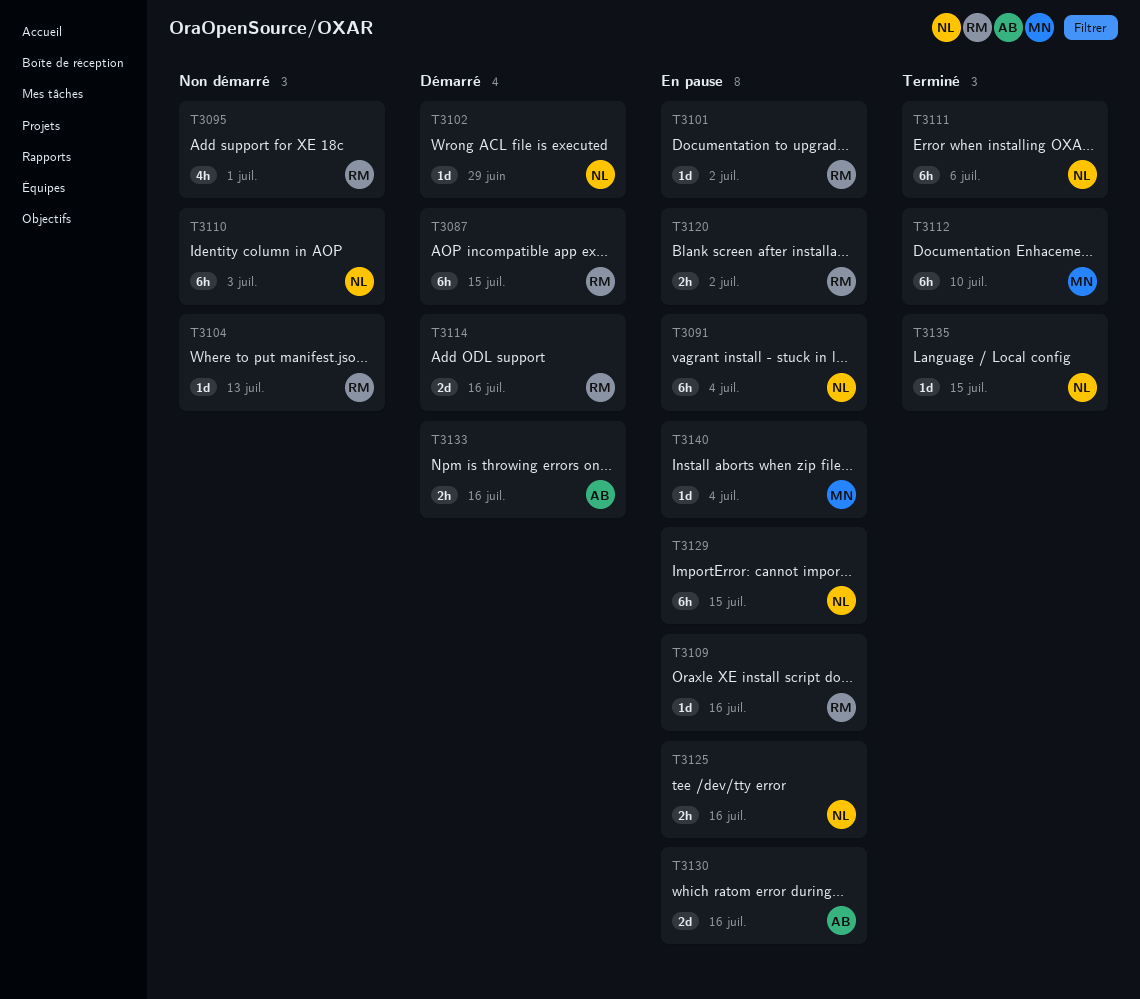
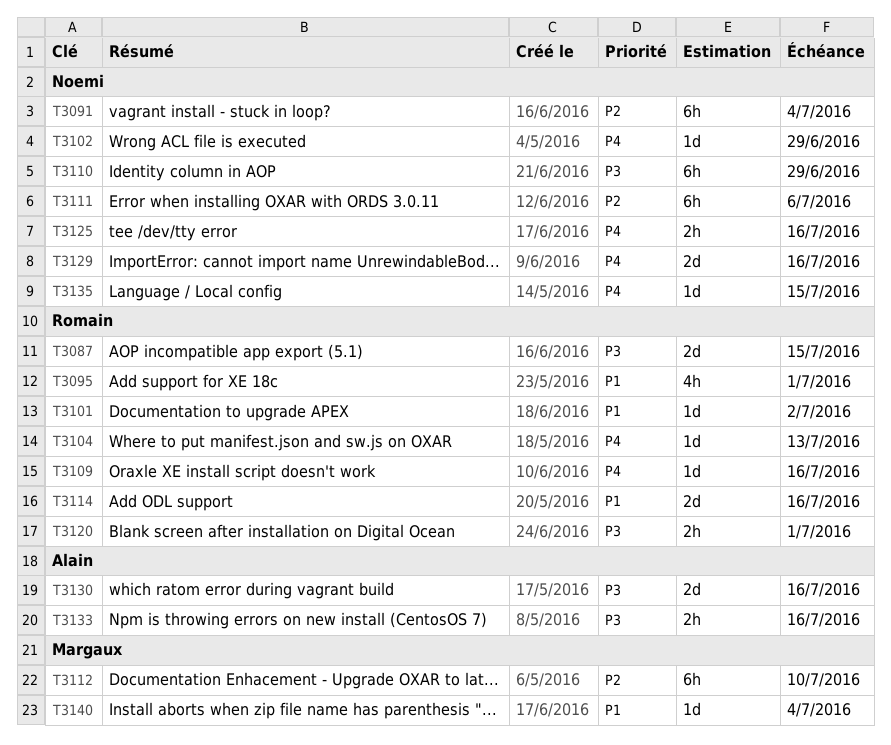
T3087, estimate: 6h -> 2d
T3110, due: Jul 3 -> Jun 29
T3120, due: Jul 2 -> Jul 1
T3129, estimate: 6h -> 2d
T3129, due: Jul 15 -> Jul 16

